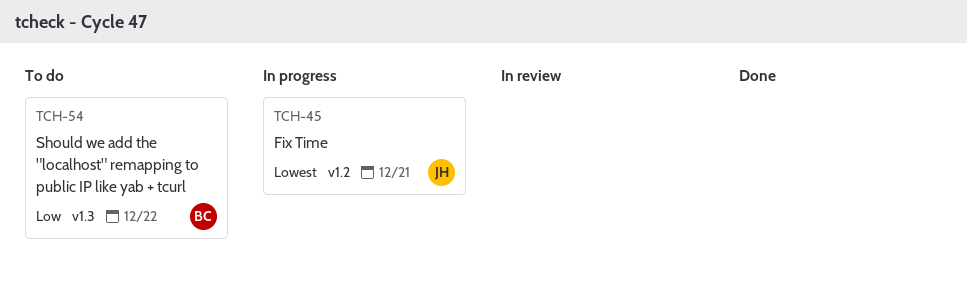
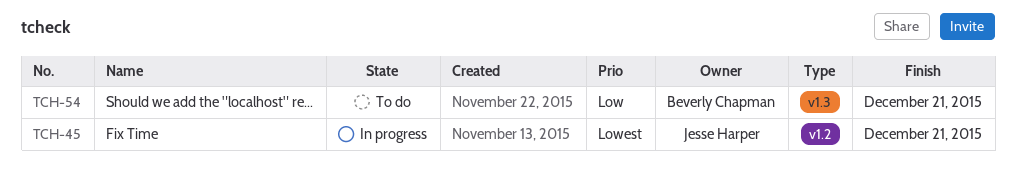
TCH-54, due: Dec 22 -> Dec 21

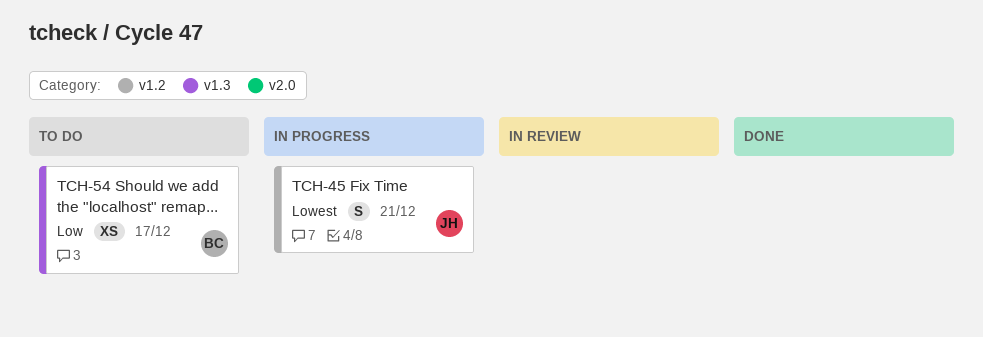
TCH-54, due: Dec 21 -> Dec 17

